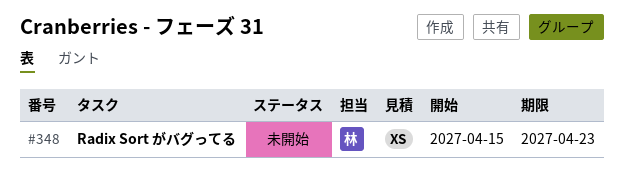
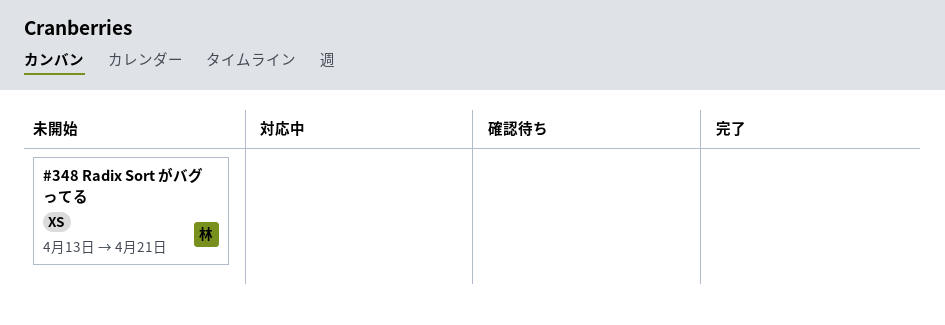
#348, start: Apr 15 -> Apr 13
#348, due: Apr 23 -> Apr 21

